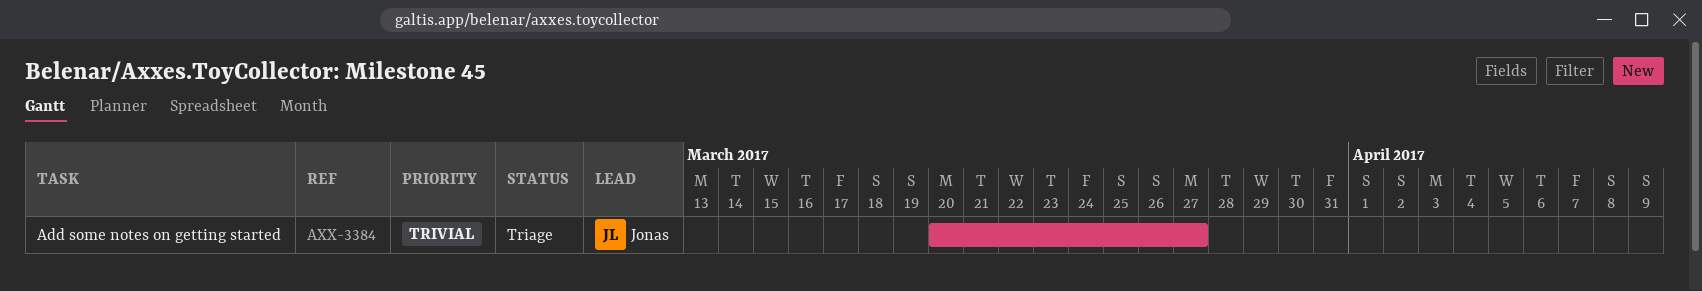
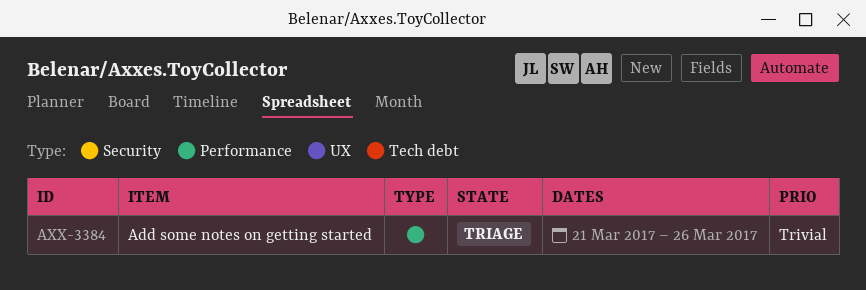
AXX-3384, start: Mar 20 -> Mar 21
AXX-3384, due: Mar 27 -> Mar 26

